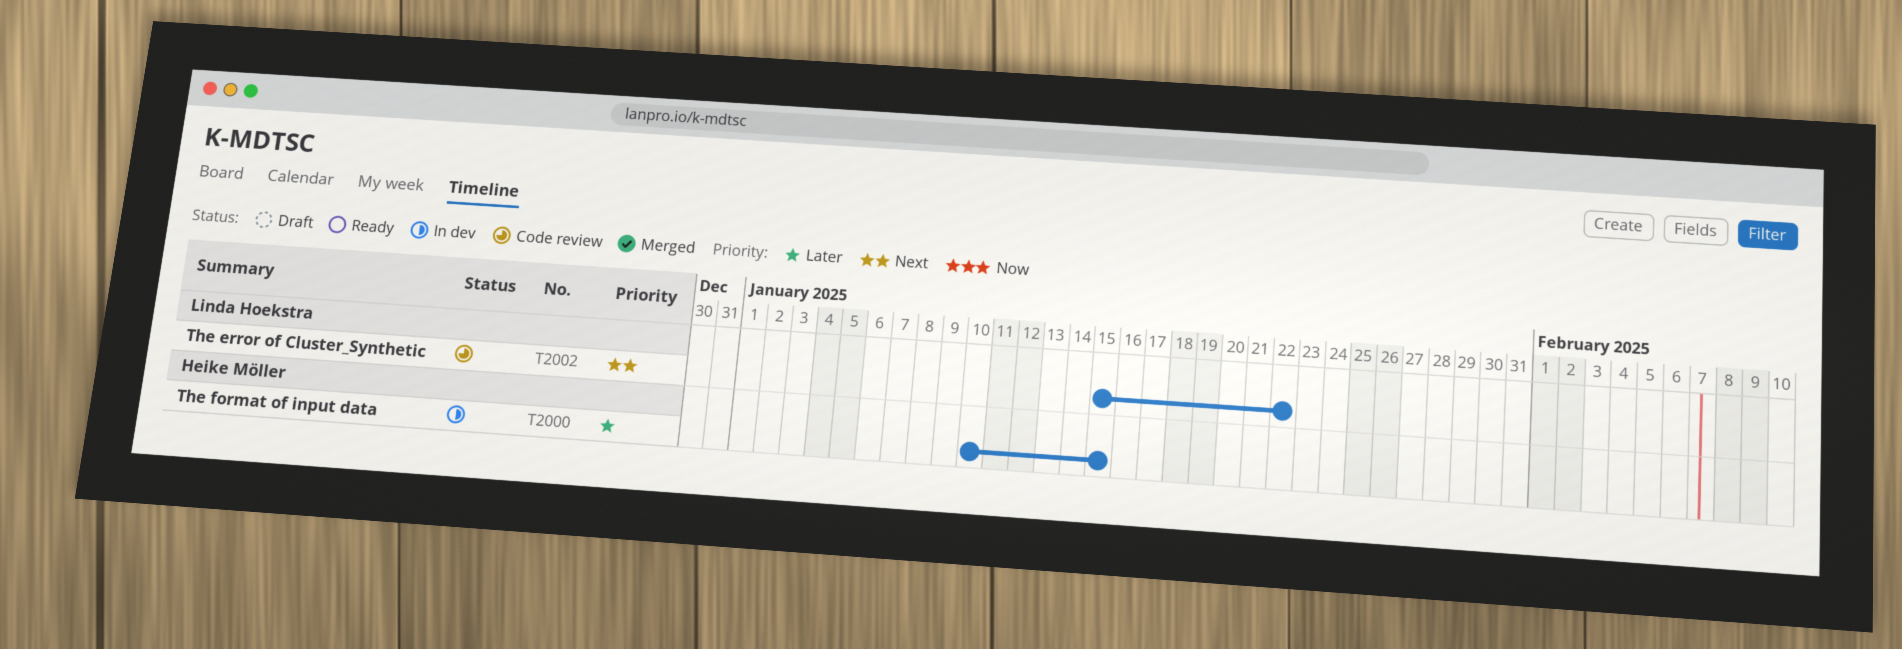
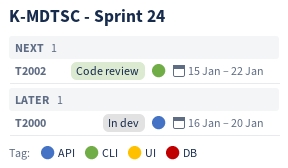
T2000, start: Jan 10 -> Jan 16
T2000, due: Jan 15 -> Jan 20

